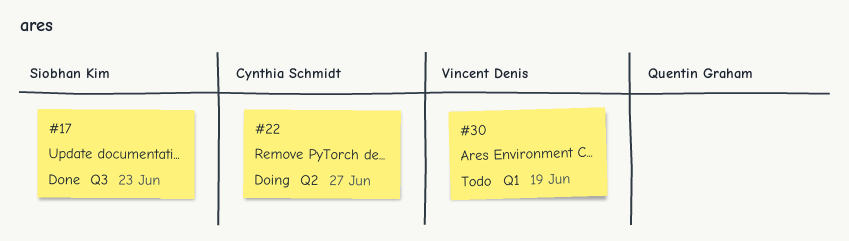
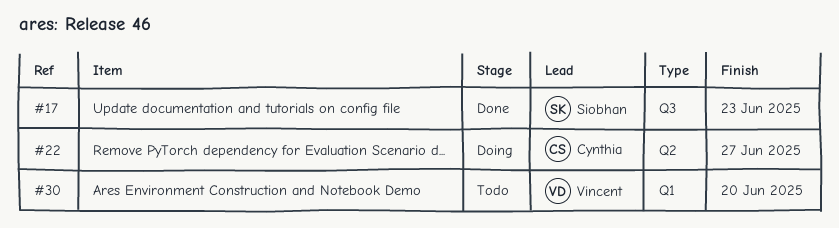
#30, due: Jun 19 -> Jun 20

